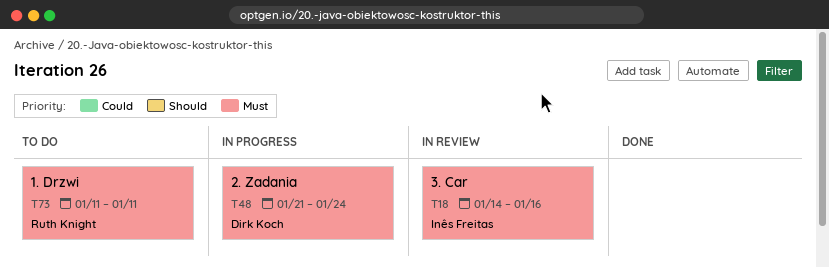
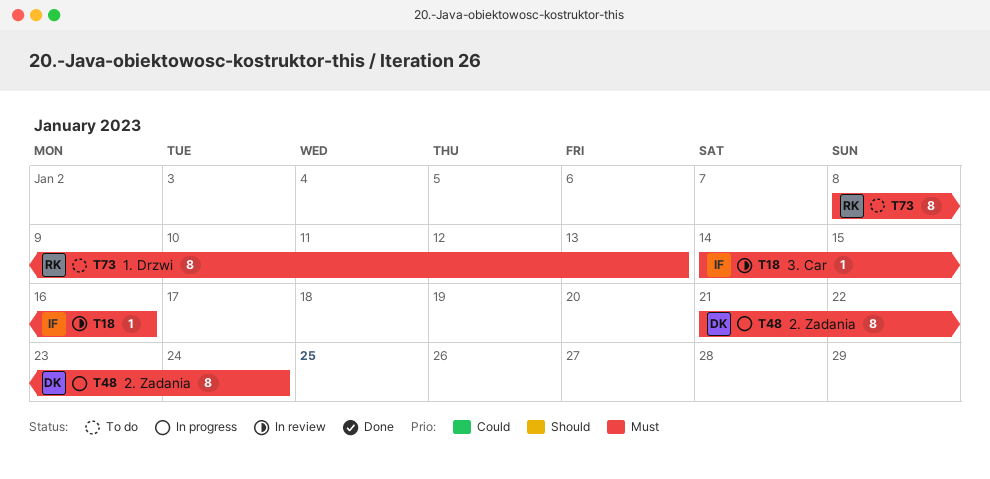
T73, start: Jan 11 -> Jan 8
T73, due: Jan 11 -> Jan 13

